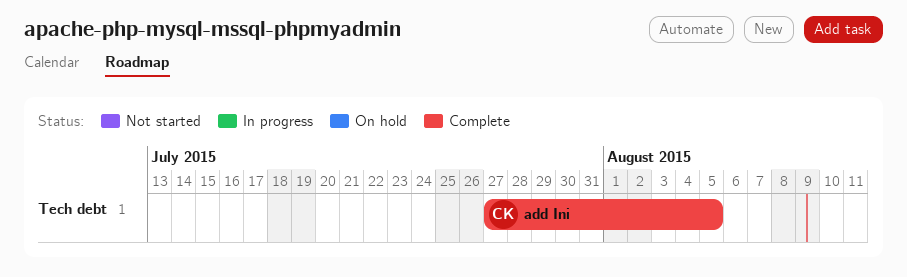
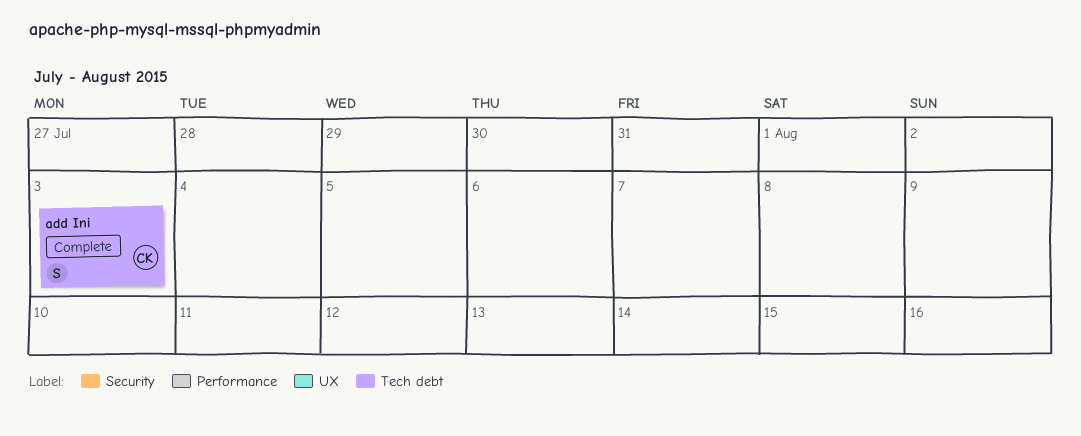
add Ini, due: Aug 5 -> Aug 3

